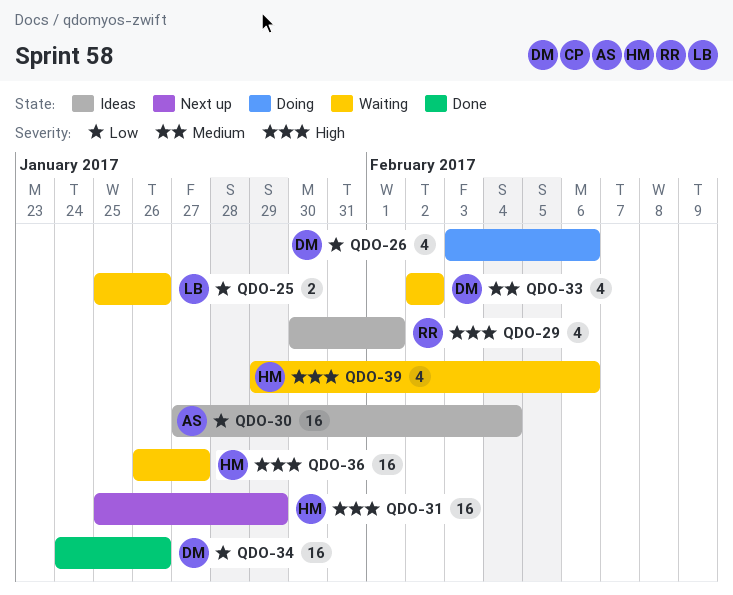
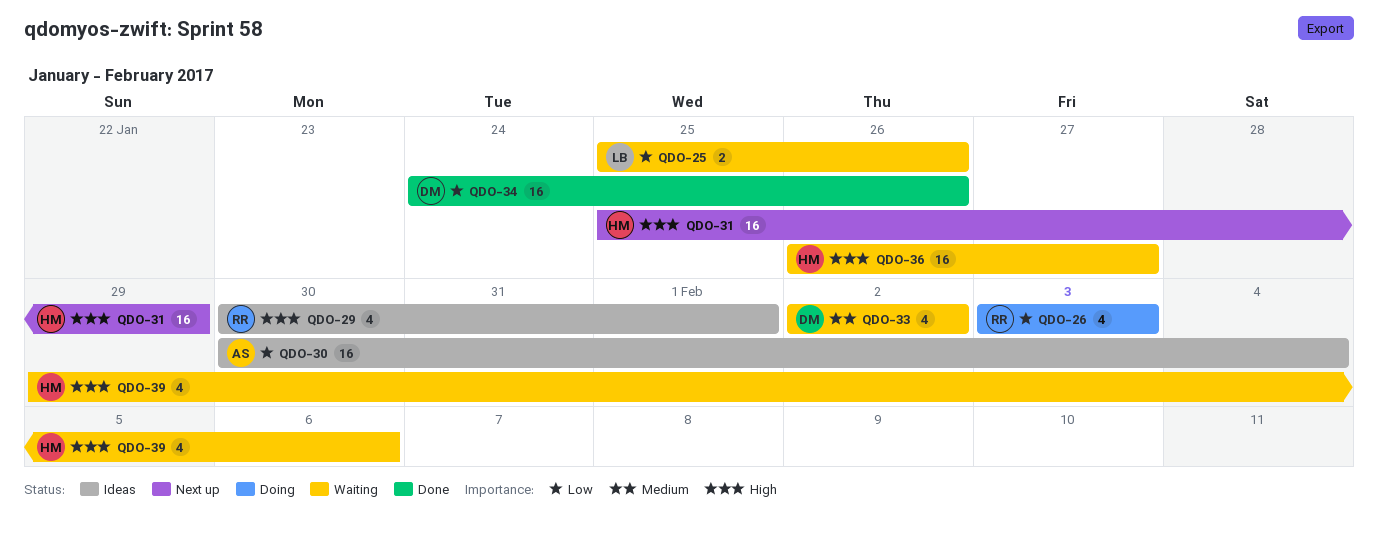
QDO-26, owner: DM -> RR
QDO-26, due: Feb 6 -> Feb 3
QDO-30, start: Jan 27 -> Jan 30

